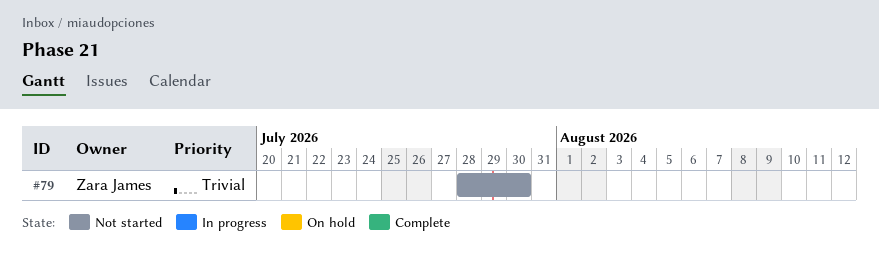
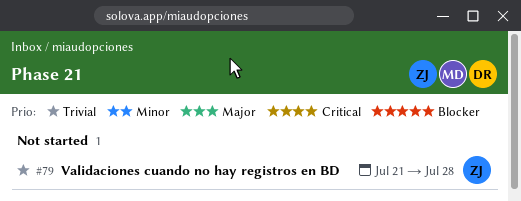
#79, start: Jul 28 -> Jul 21
#79, due: Jul 30 -> Jul 28

